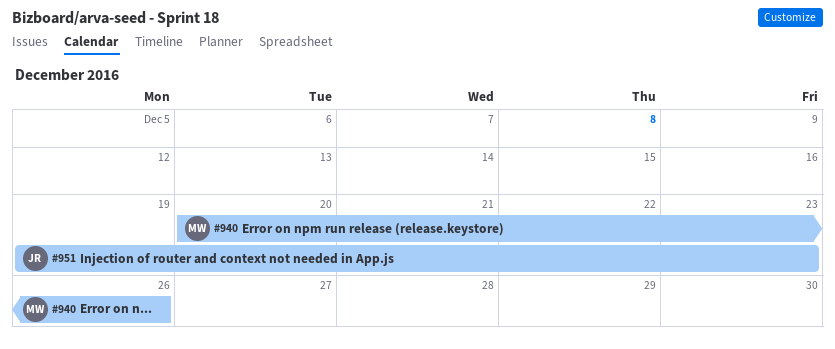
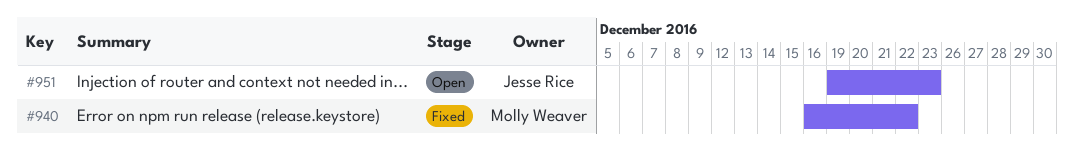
#940, start: Dec 20 -> Dec 16
#940, due: Dec 26 -> Dec 22

